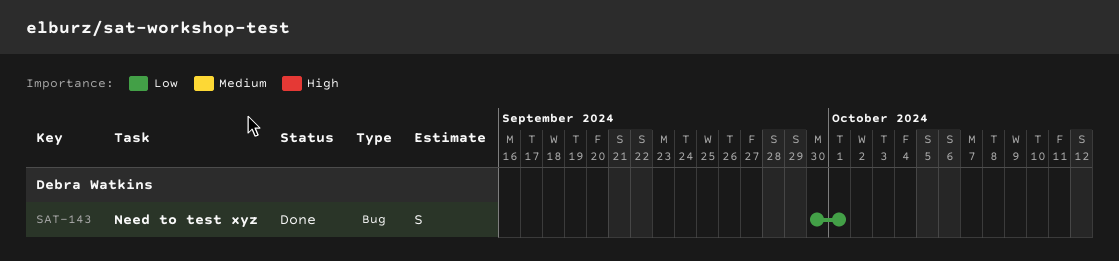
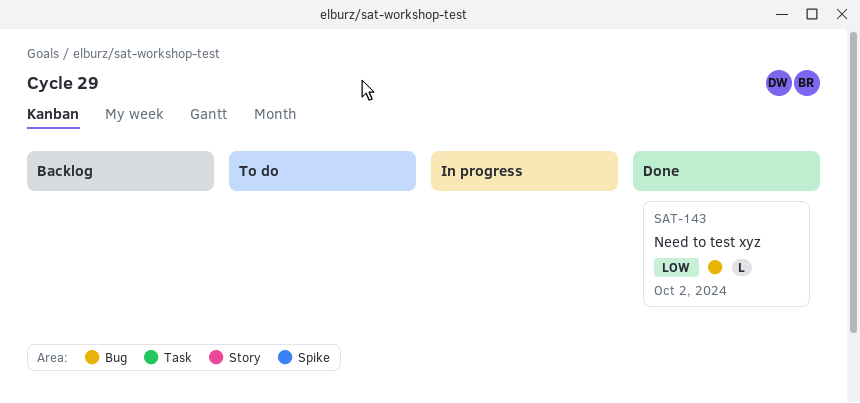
SAT-143, estimate: S -> L
SAT-143, due: Oct 1 -> Oct 2

